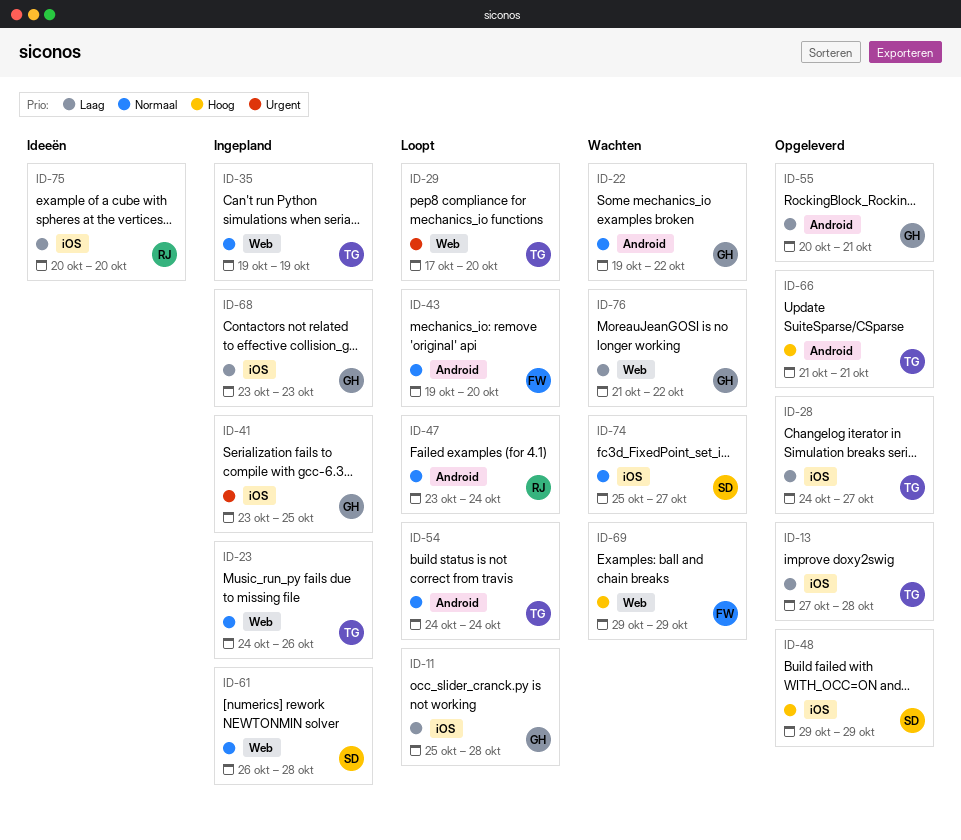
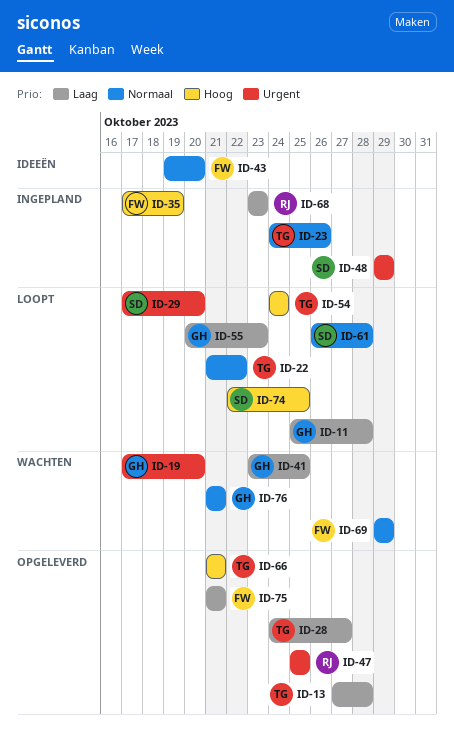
ID-19: none -> present
ID-22, status: Wachten -> Loopt
ID-22, owner: GH -> TG
ID-22, start: Oct 19 -> Oct 21
ID-29, owner: TG -> SD
ID-35, owner: TG -> FW
ID-35, priority: Normaal -> Hoog
ID-35, start: Oct 19 -> Oct 17
ID-41, status: Ingepland -> Wachten
ID-41, priority: Urgent -> Laag
ID-43, status: Loopt -> Ideeën
ID-47, status: Loopt -> Opgeleverd
ID-47, priority: Normaal -> Urgent
ID-47, start: Oct 23 -> Oct 25
ID-47, due: Oct 24 -> Oct 25
ID-48, status: Opgeleverd -> Ingepland
ID-48, priority: Hoog -> Urgent
ID-54, priority: Normaal -> Hoog
ID-55, status: Opgeleverd -> Loopt
ID-55, due: Oct 21 -> Oct 23
ID-61, status: Ingepland -> Loopt
ID-68, owner: GH -> RJ
ID-69, priority: Hoog -> Normaal
ID-74, status: Wachten -> Loopt
ID-74, priority: Normaal -> Hoog
ID-74, start: Oct 25 -> Oct 22
ID-74, due: Oct 27 -> Oct 25
ID-75, status: Ideeën -> Opgeleverd
ID-75, owner: RJ -> FW
ID-75, start: Oct 20 -> Oct 21
ID-75, due: Oct 20 -> Oct 21
ID-76, priority: Laag -> Normaal
ID-76, due: Oct 22 -> Oct 21

